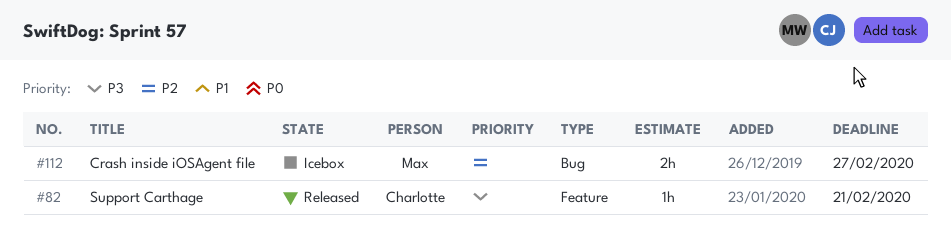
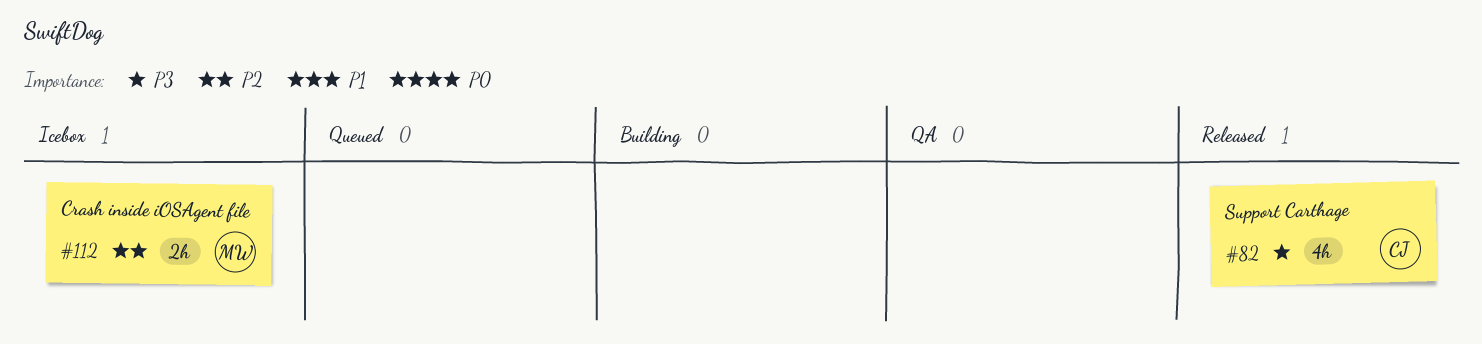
#82, estimate: 1h -> 4h

